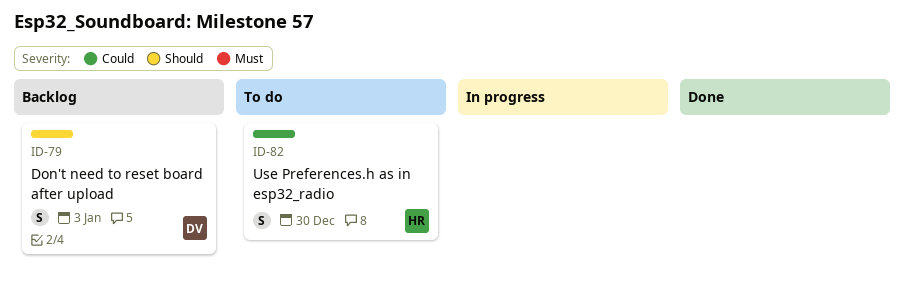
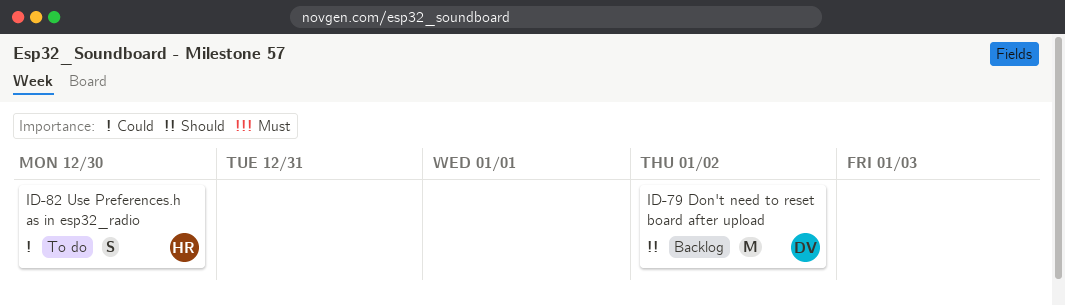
ID-79, estimate: S -> M
ID-79, due: Jan 3 -> Jan 2

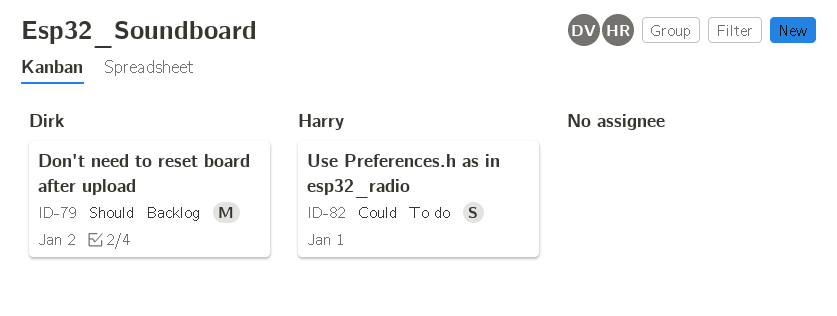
ID-82, due: Dec 30 -> Jan 1

